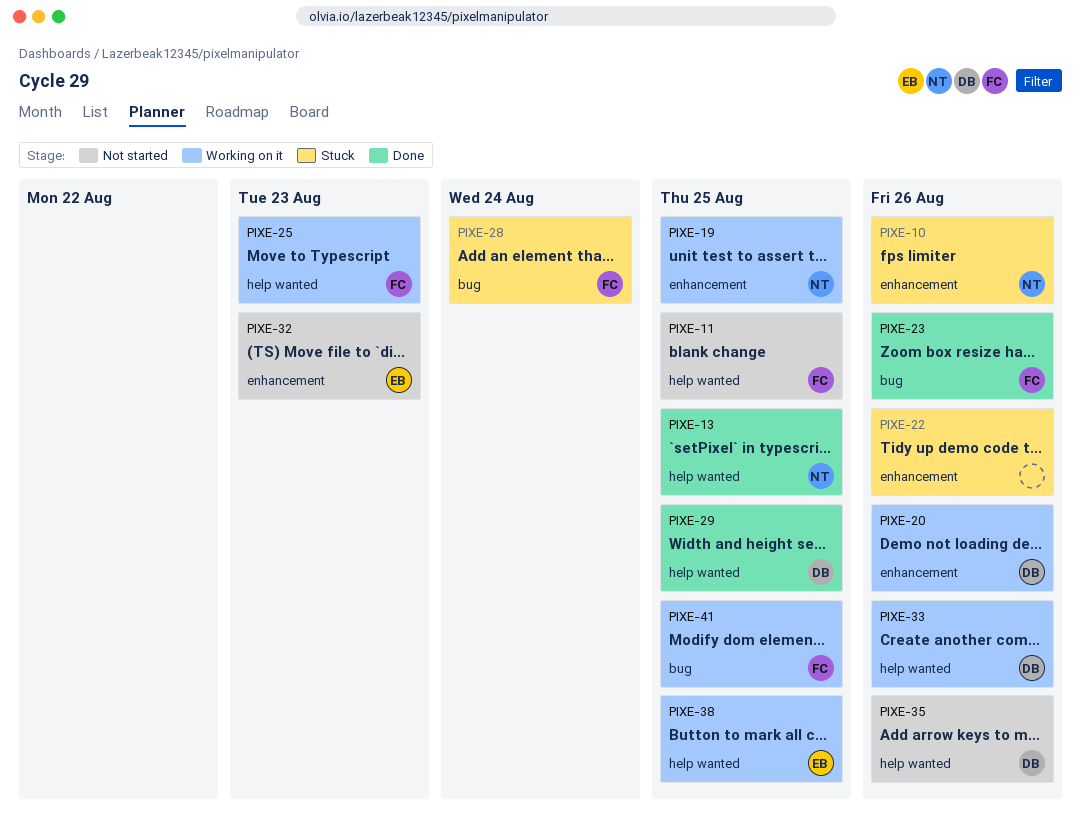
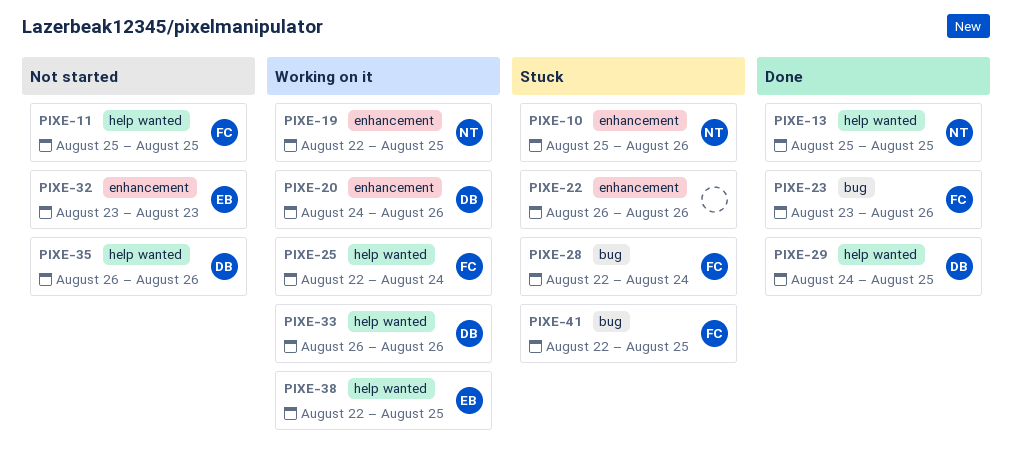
PIXE-25, due: Aug 23 -> Aug 24
PIXE-41, status: Working on it -> Stuck

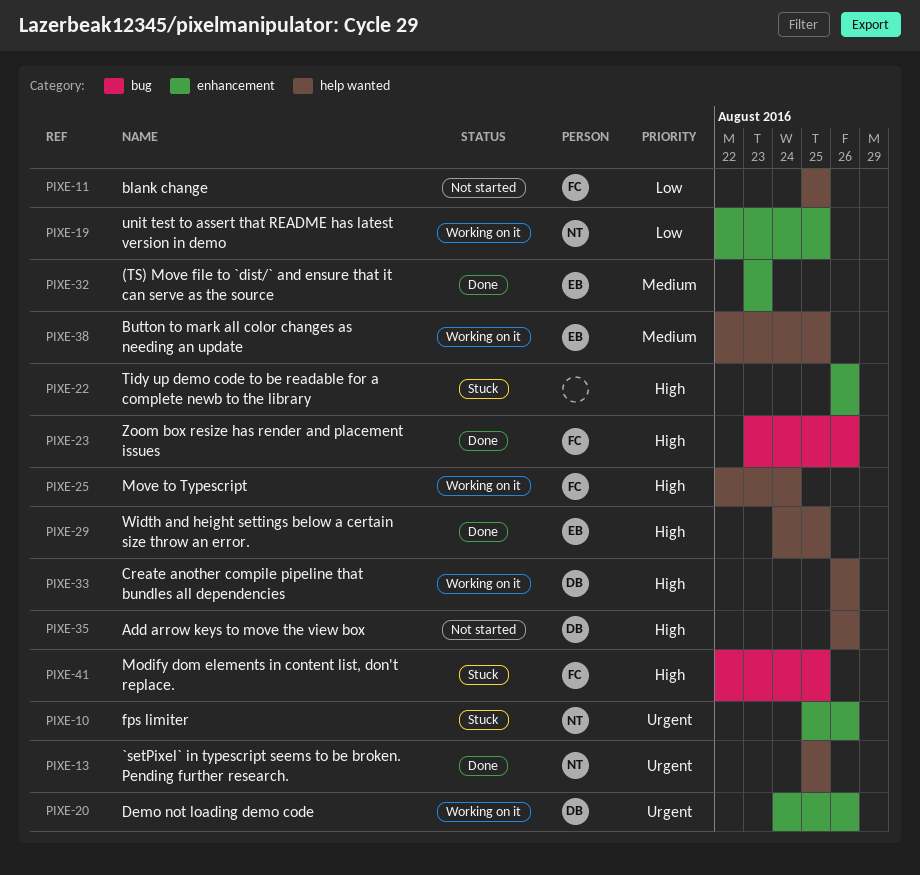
PIXE-28: present -> none
PIXE-29, owner: DB -> EB
PIXE-32, status: Not started -> Done

